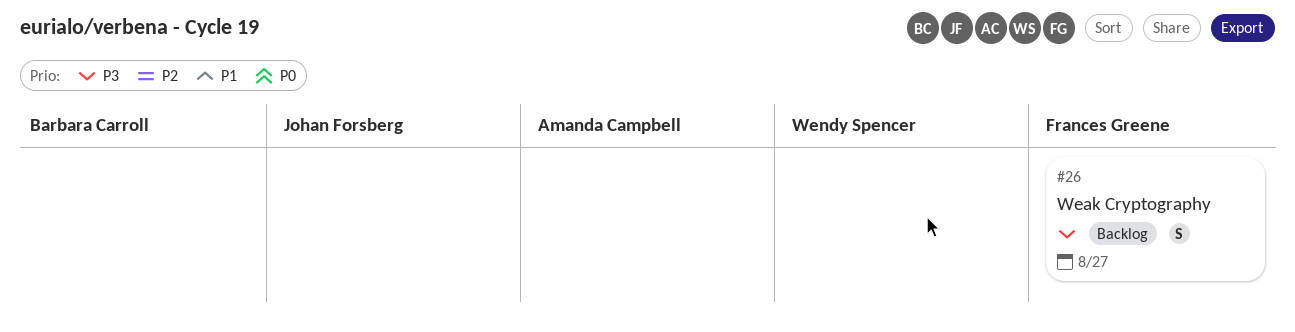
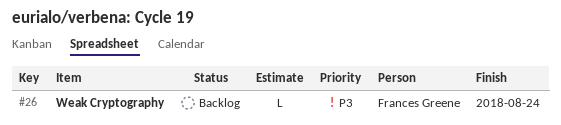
#26, estimate: S -> L
#26, due: Aug 27 -> Aug 24

